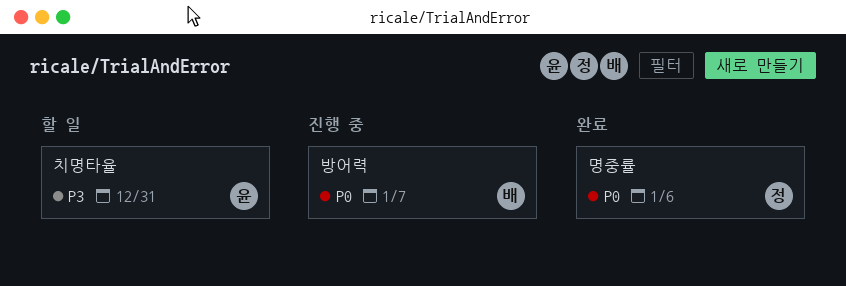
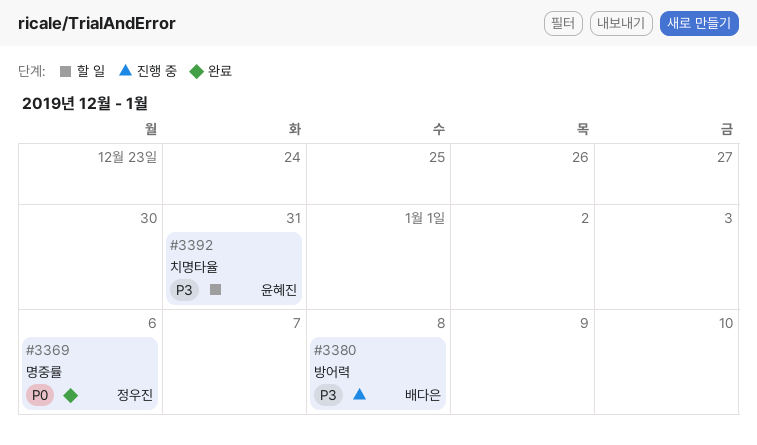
방어력, priority: P0 -> P3
방어력, due: Jan 7 -> Jan 8

